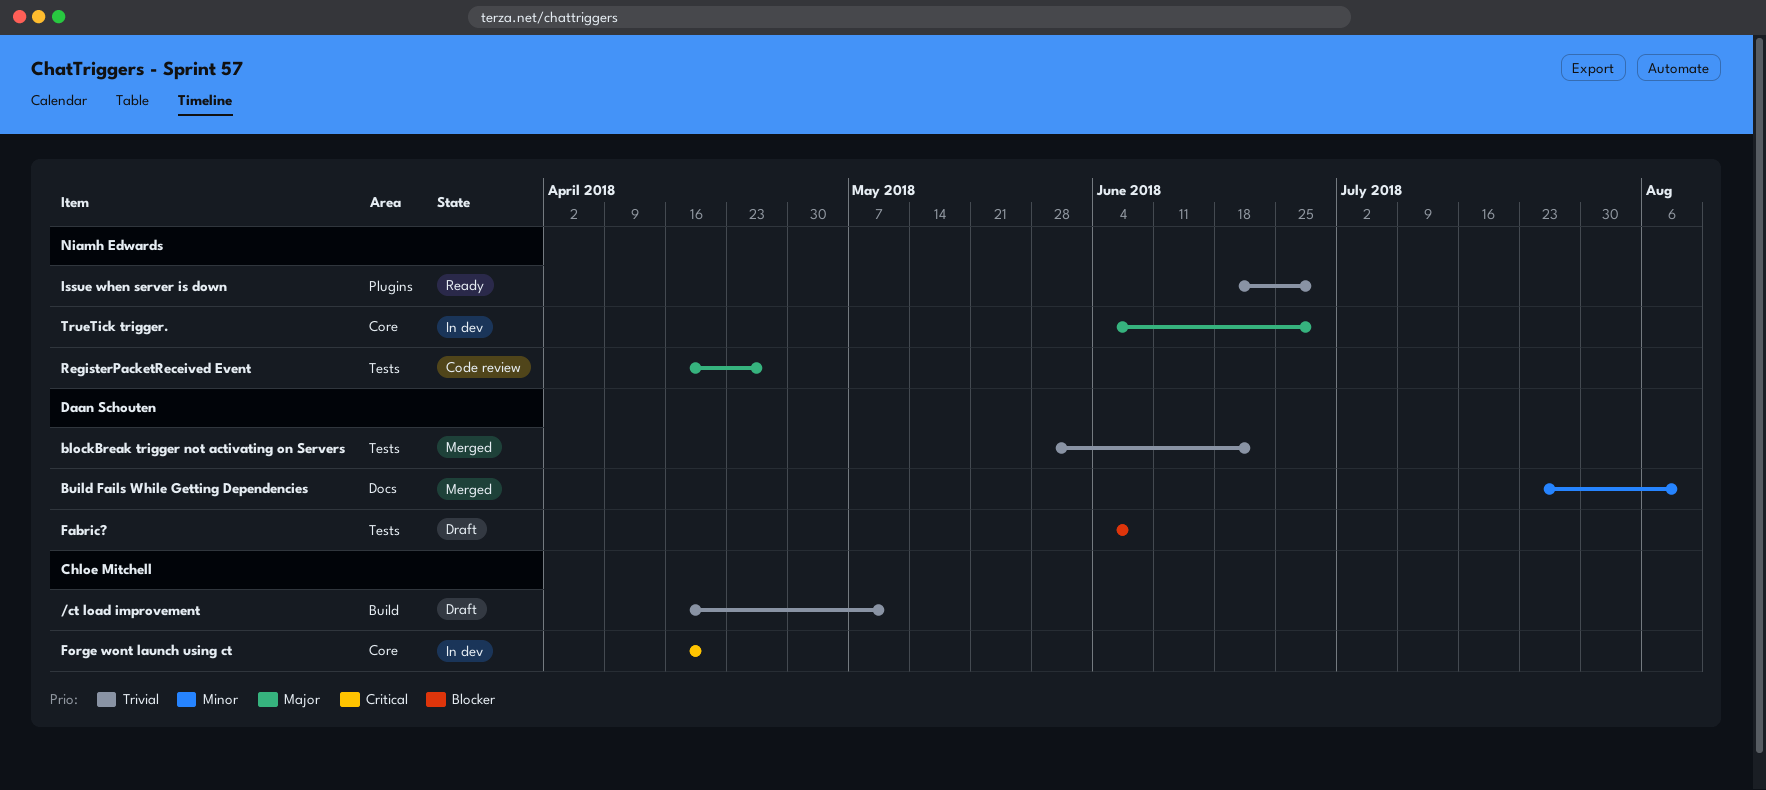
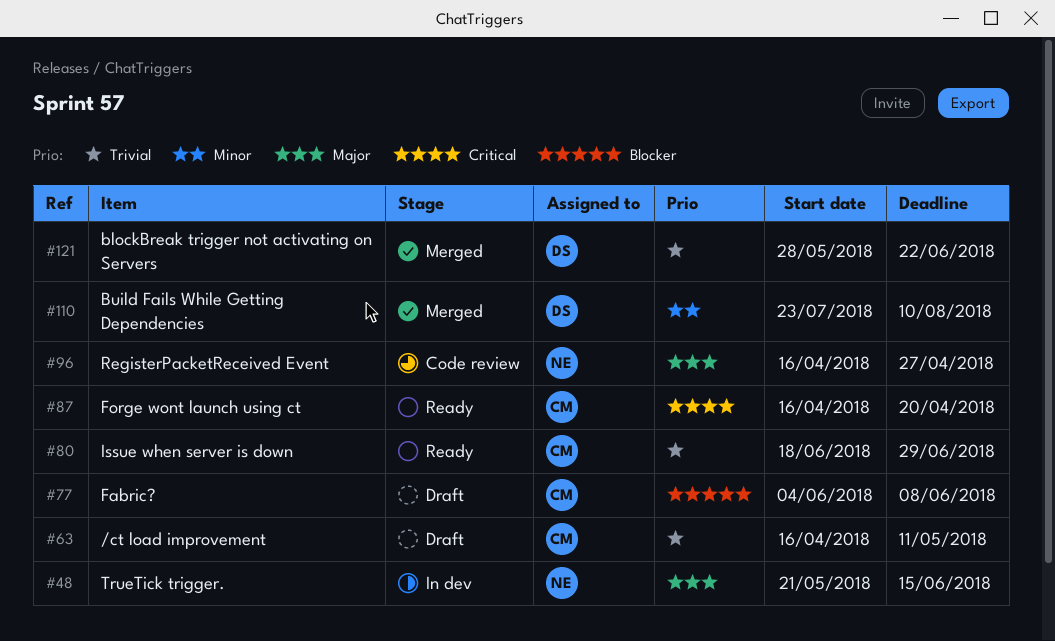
Fabric?, owner: Daan Schouten -> Chloe Mitchell
Forge wont launch using ct, status: In dev -> Ready
Issue when server is down, owner: Niamh Edwards -> Chloe Mitchell
TrueTick trigger., start: Jun 4 -> May 21
TrueTick trigger., due: Jun 29 -> Jun 15

